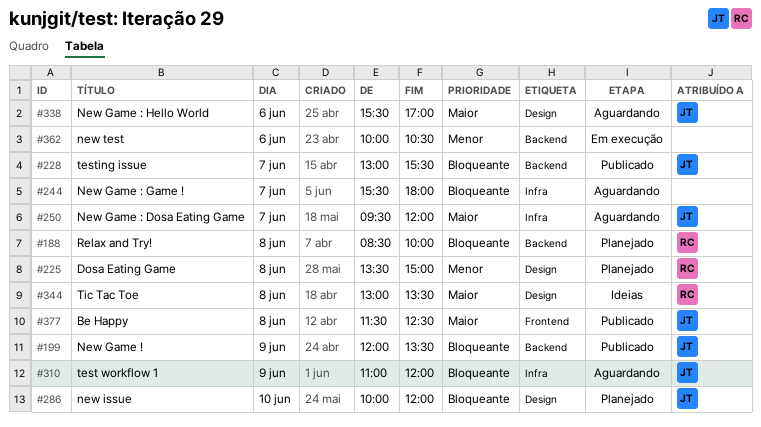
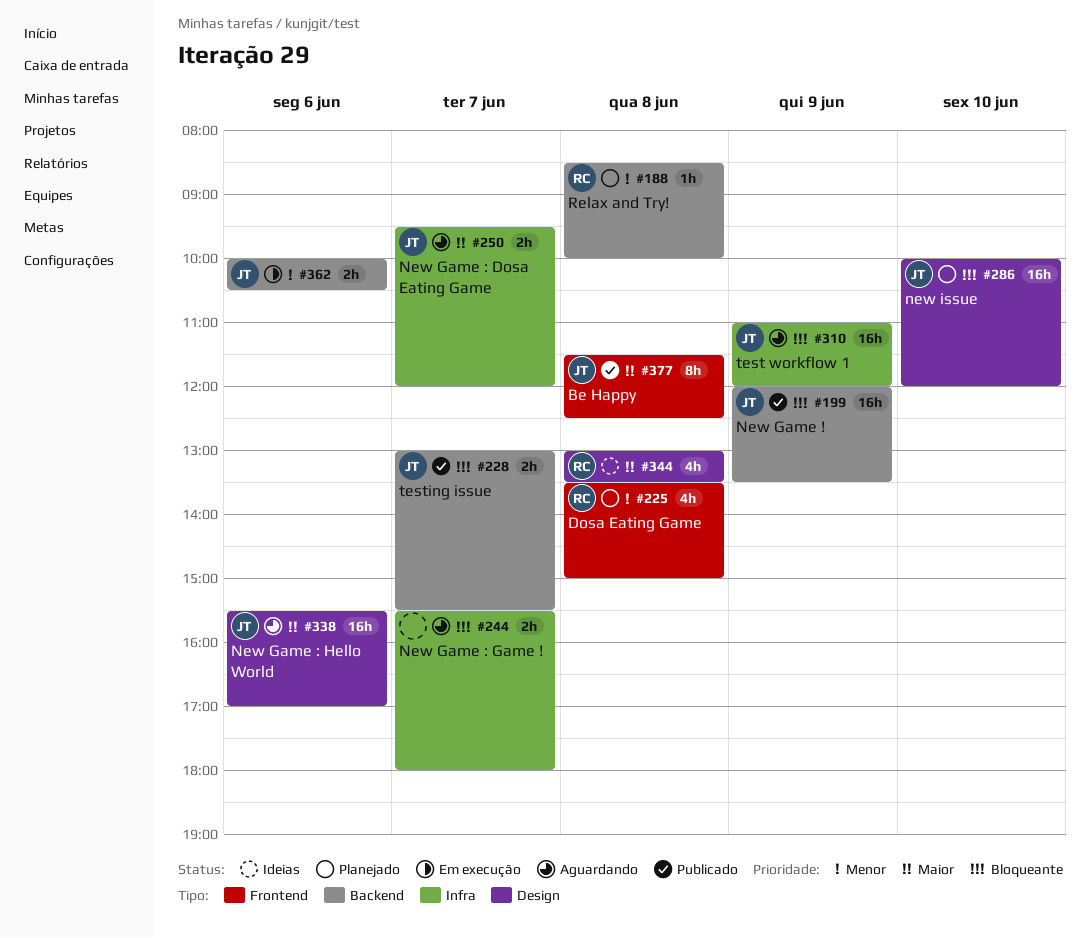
#188, priority: Bloqueante -> Menor
#225, label: Design -> Frontend
#362, owner: none -> JT

